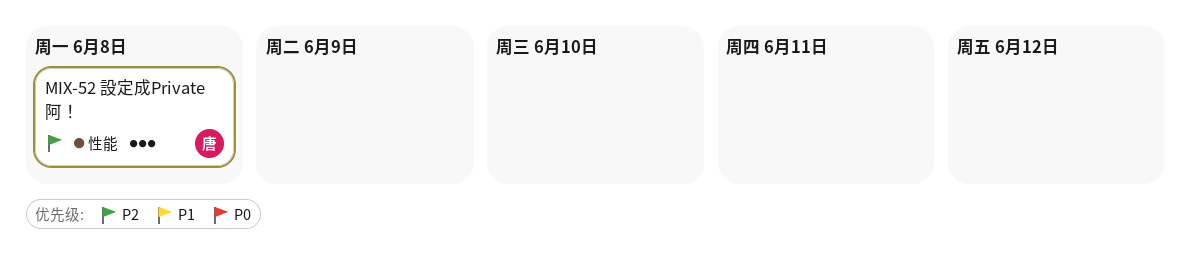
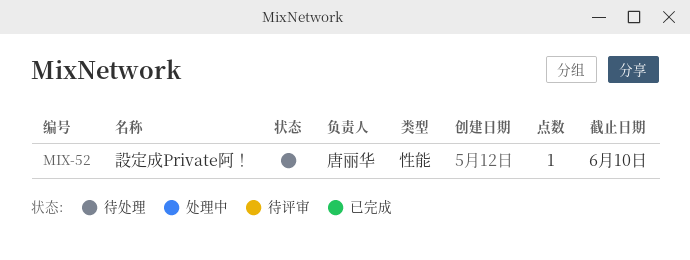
MIX-52, estimate: 3 -> 1
MIX-52, due: Jun 8 -> Jun 10

